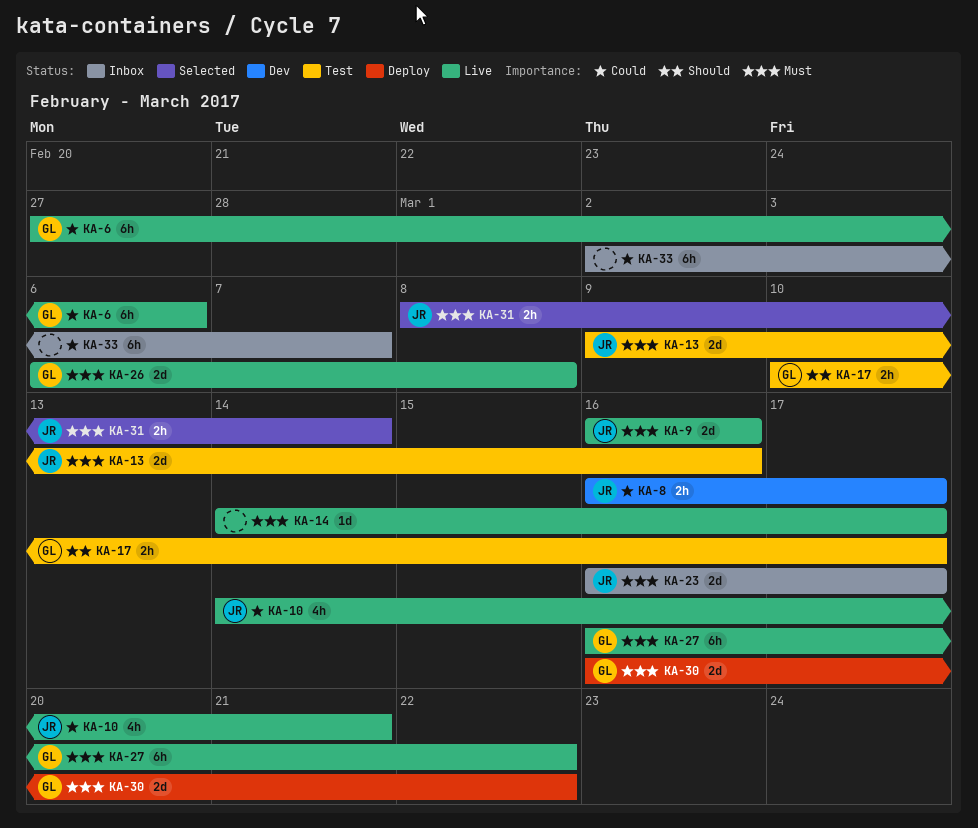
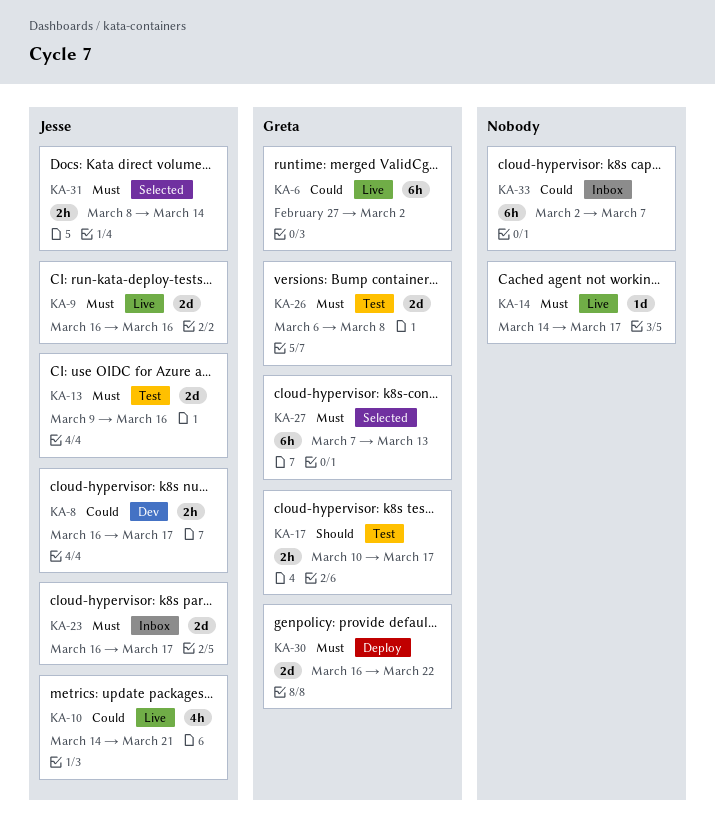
KA-6, due: Mar 6 -> Mar 2
KA-26, status: Live -> Test
KA-27, status: Live -> Selected
KA-27, start: Mar 16 -> Mar 7
KA-27, due: Mar 22 -> Mar 13

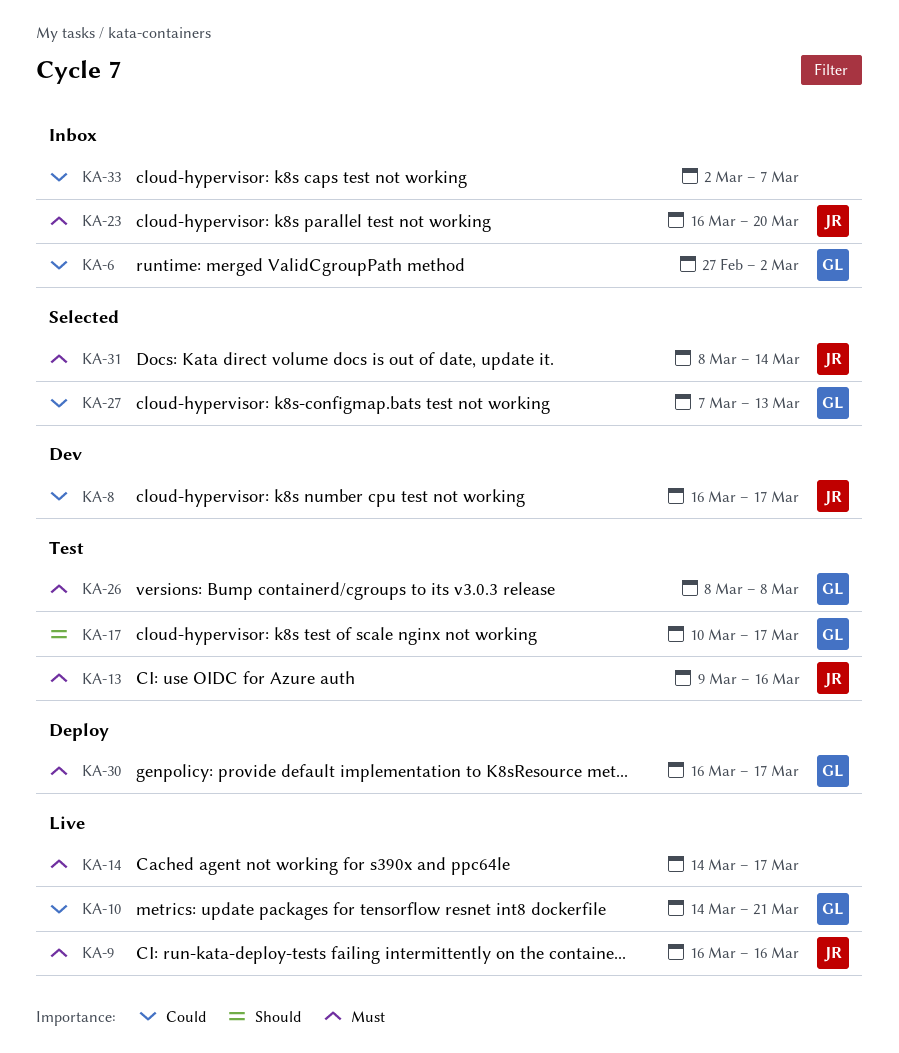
KA-6, status: Live -> Inbox
KA-10, owner: Jesse -> Greta
KA-23, due: Mar 17 -> Mar 20
KA-26, start: Mar 6 -> Mar 8
KA-27, priority: Must -> Could
KA-30, due: Mar 22 -> Mar 17

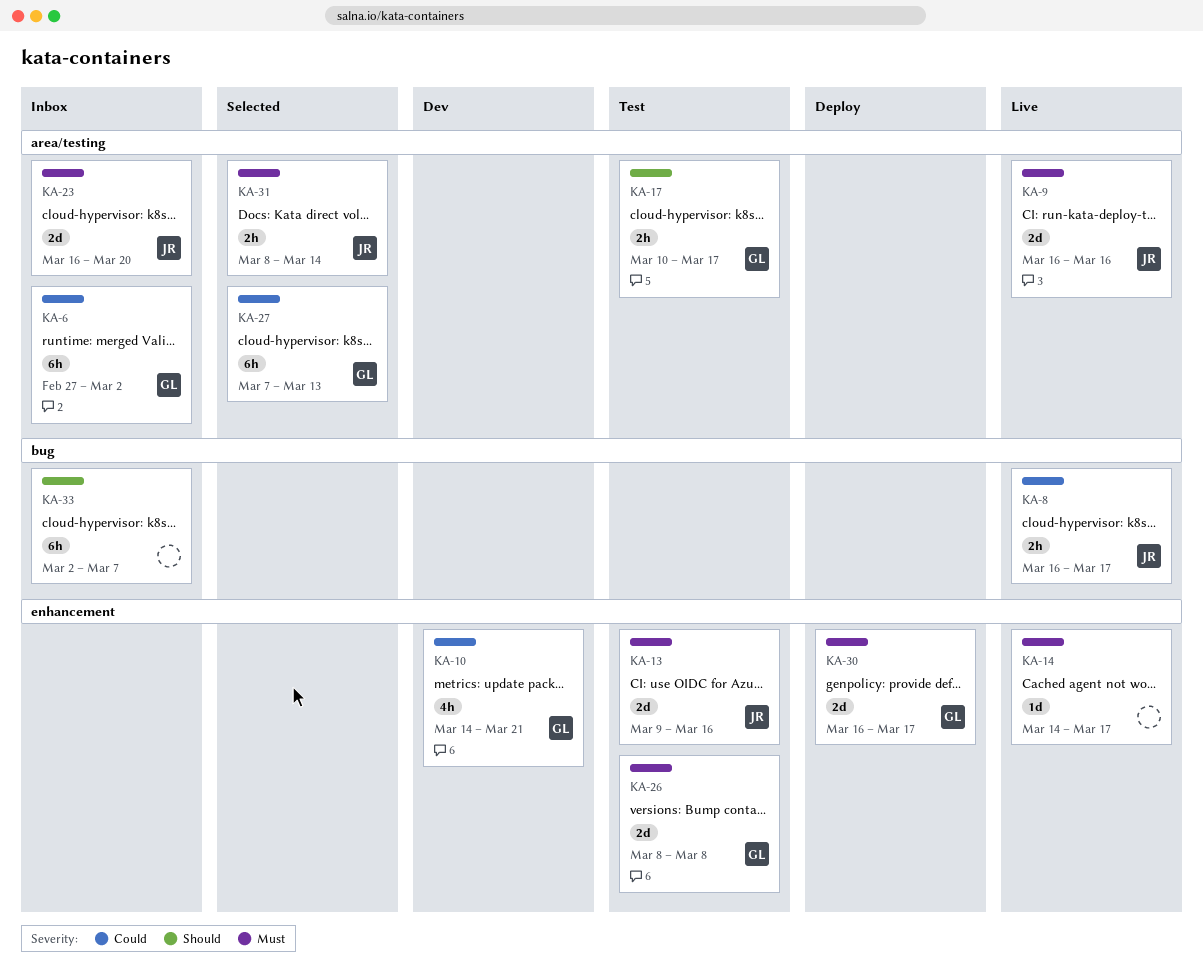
KA-8, status: Dev -> Live
KA-10, status: Live -> Dev
KA-33, priority: Could -> Should

